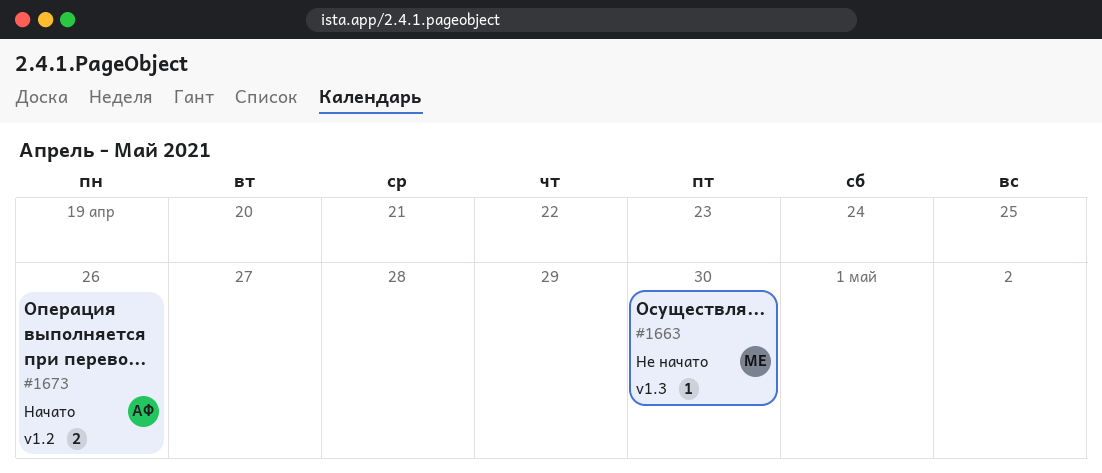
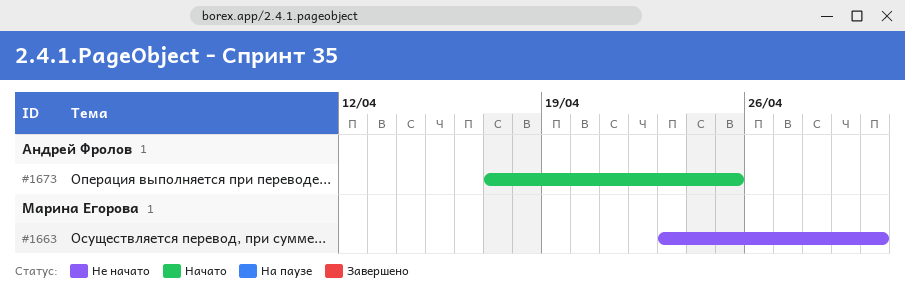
#1673, due: Apr 26 -> Apr 25

